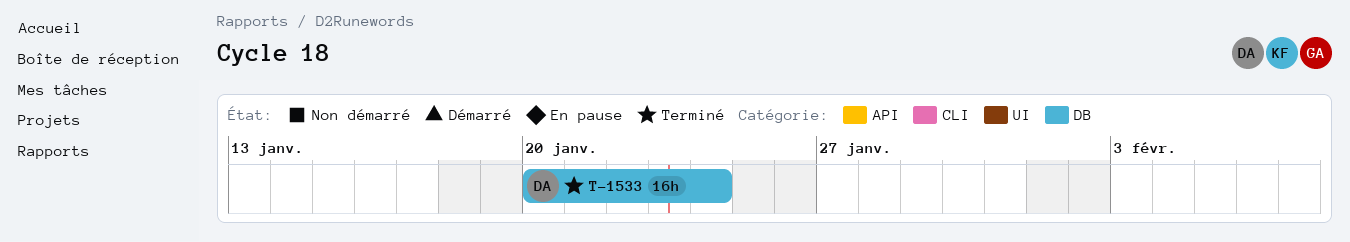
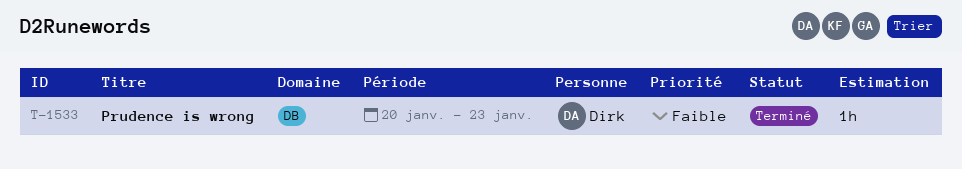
T-1533, estimate: 16h -> 1h
T-1533, due: Jan 24 -> Jan 23

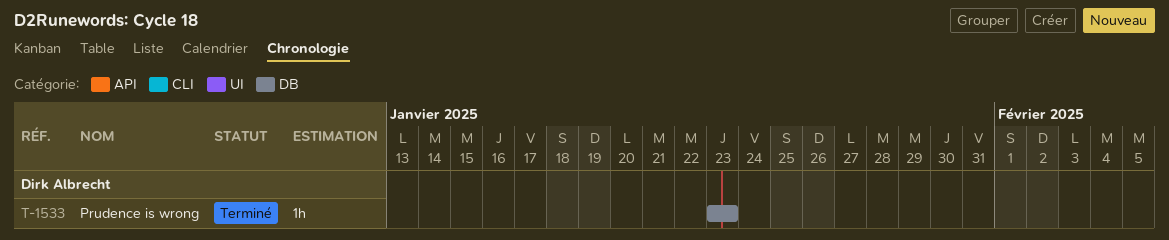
T-1533, start: Jan 20 -> Jan 23

